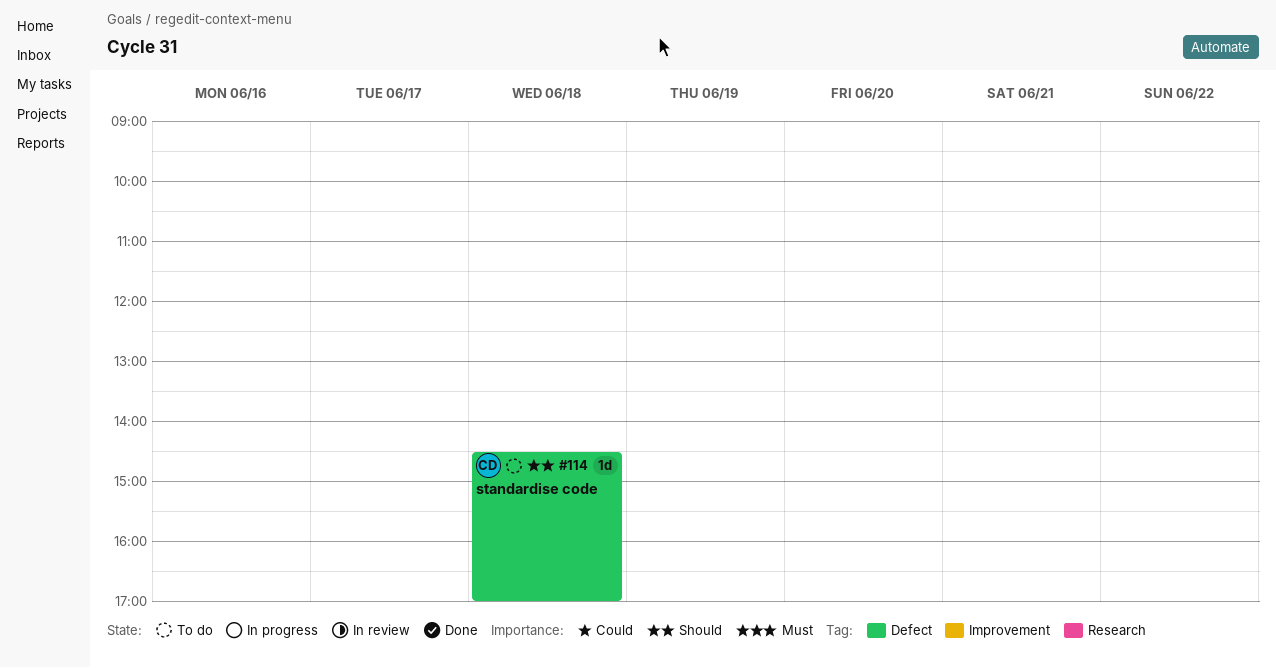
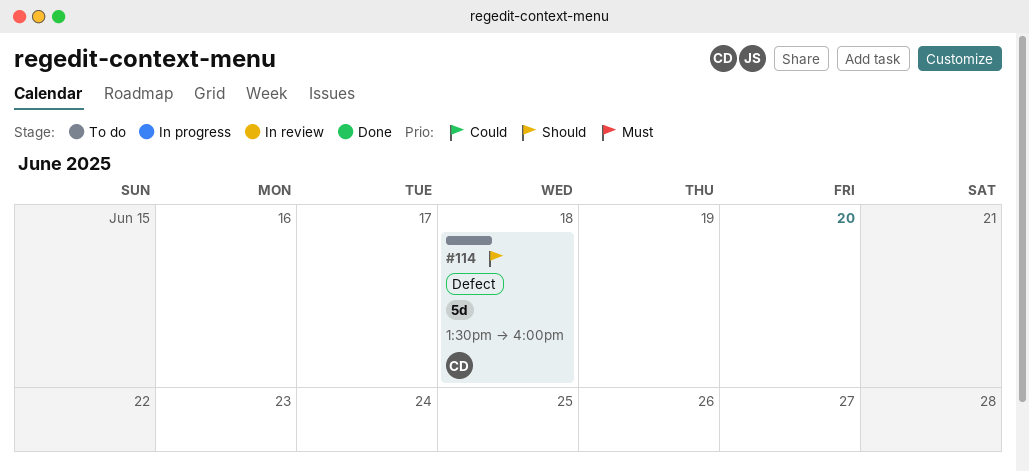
#114, estimate: 1d -> 5d
#114, begins: 14:30 -> 13:30
#114, ends: 17:00 -> 16:00

